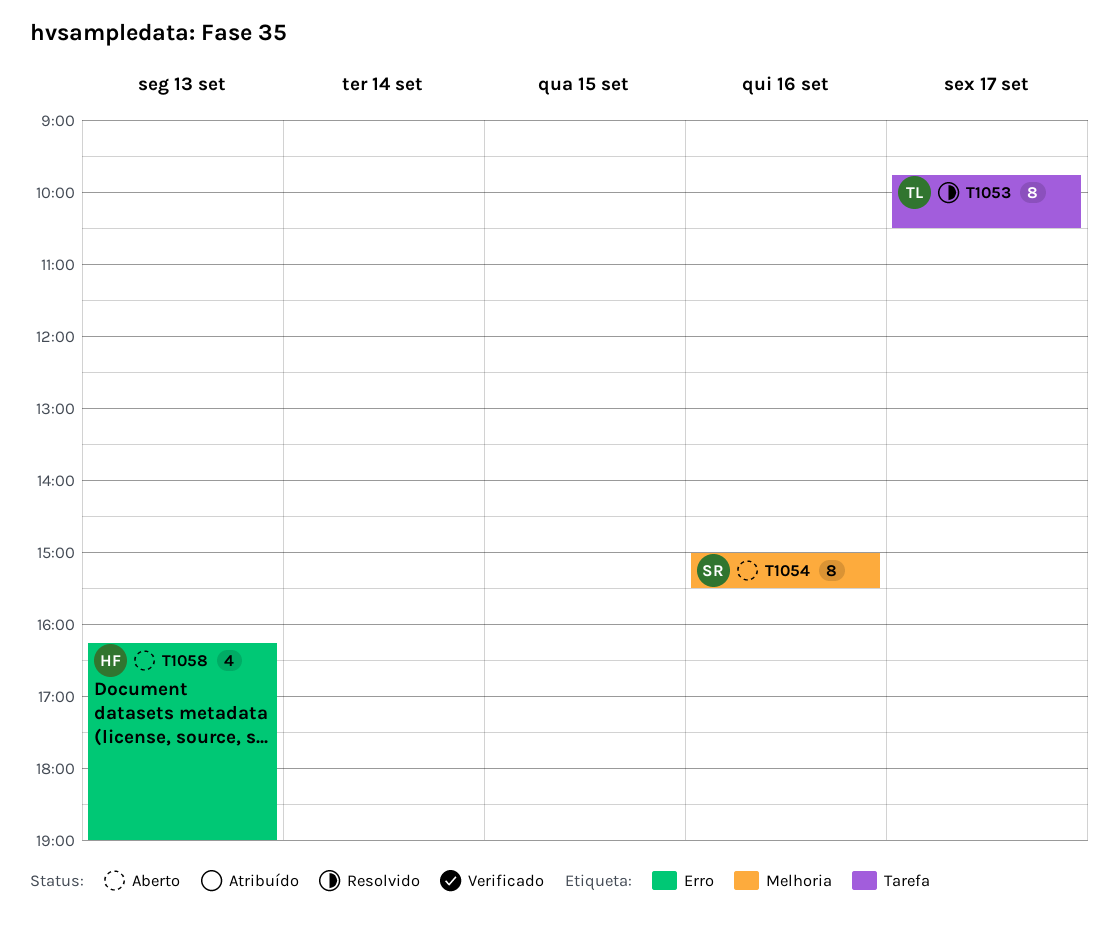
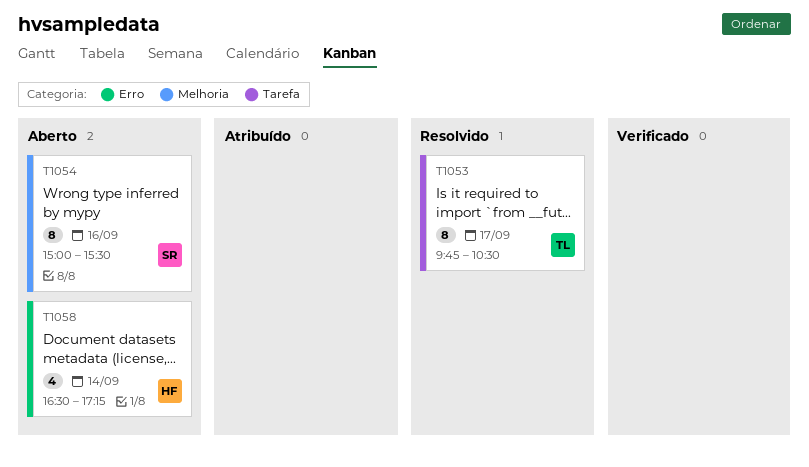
T1058, day: Sep 13 -> Sep 14
T1058, begins: 16:15 -> 16:30
T1058, ends: 19:00 -> 17:15

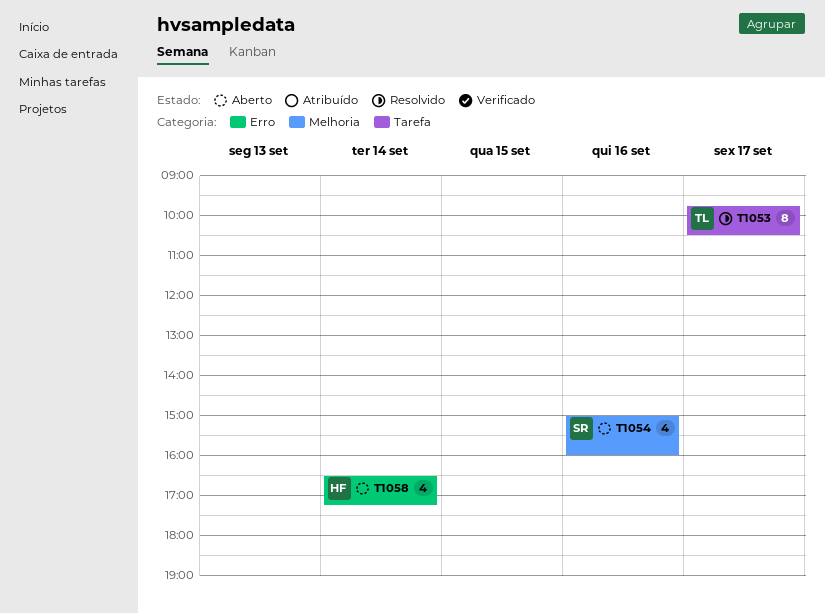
T1054, estimate: 8 -> 4
T1054, ends: 15:30 -> 16:00

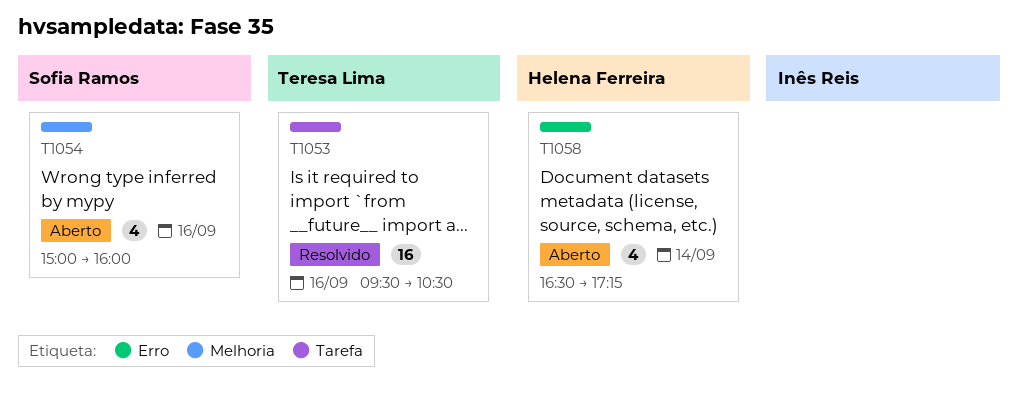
T1053, estimate: 8 -> 16
T1053, day: Sep 17 -> Sep 16
T1053, begins: 09:45 -> 09:30

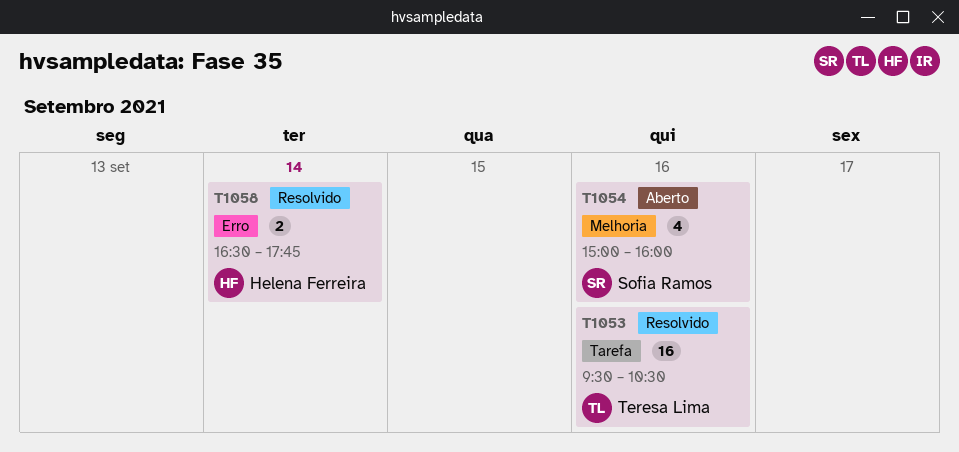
T1058, status: Aberto -> Resolvido
T1058, estimate: 4 -> 2
T1058, ends: 17:15 -> 17:45

